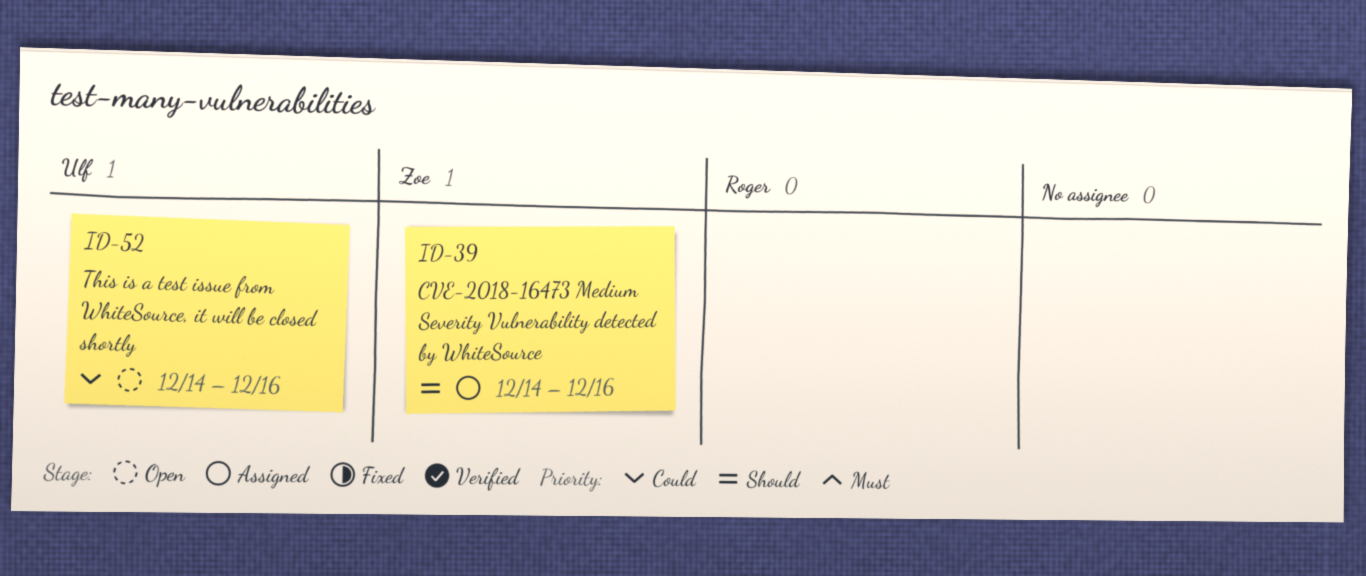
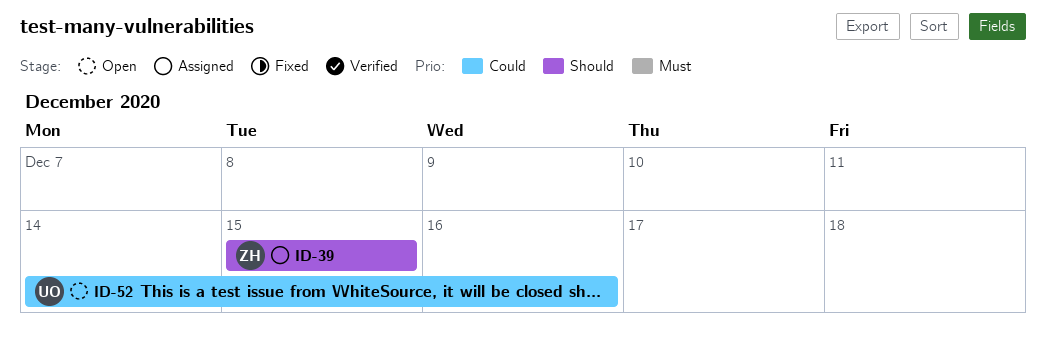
ID-39, start: Dec 14 -> Dec 15
ID-39, due: Dec 16 -> Dec 15

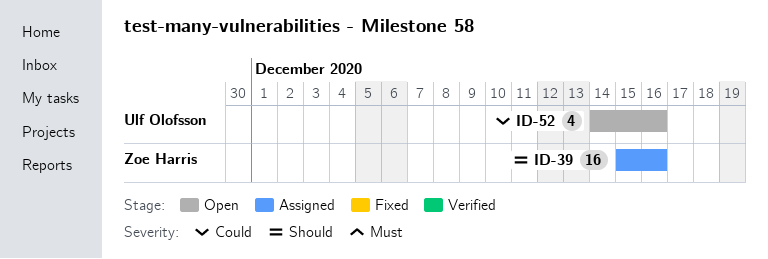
ID-39, due: Dec 15 -> Dec 16

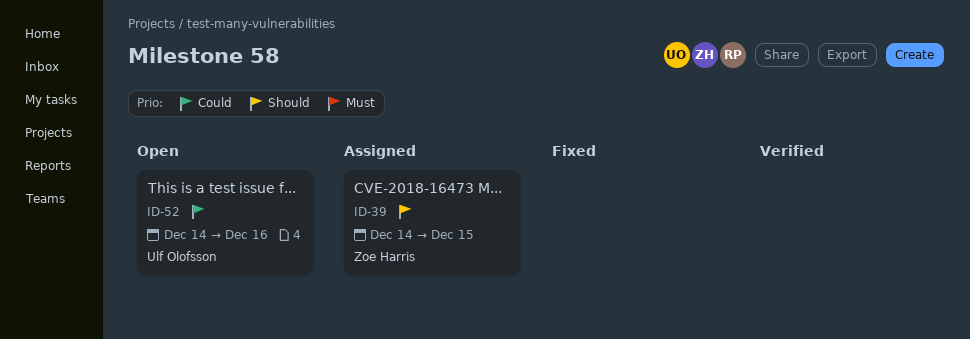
ID-39, start: Dec 15 -> Dec 14
ID-39, due: Dec 16 -> Dec 15

